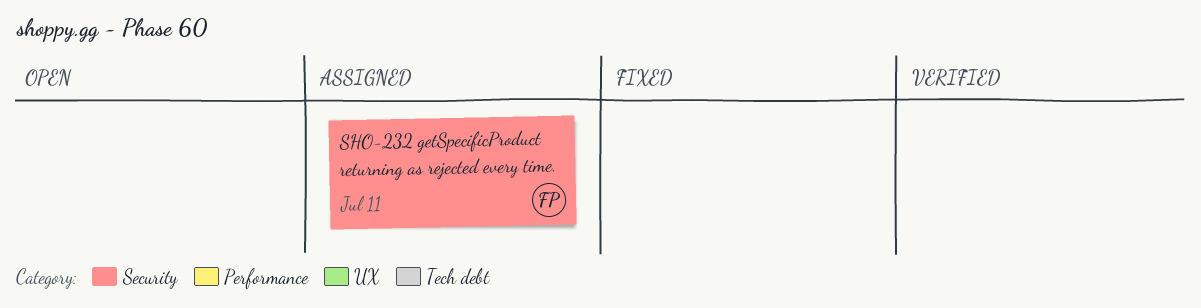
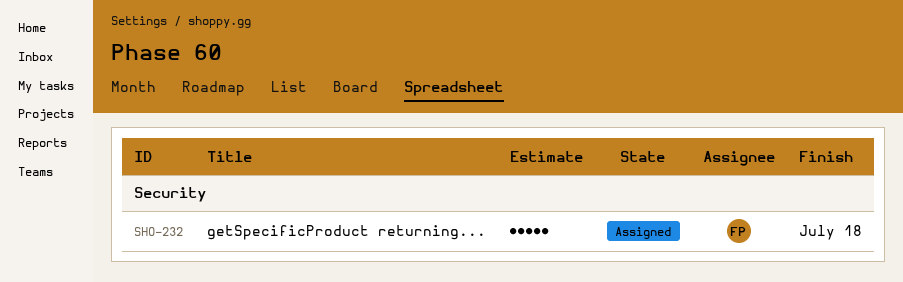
SHO-232, due: Jul 11 -> Jul 18

